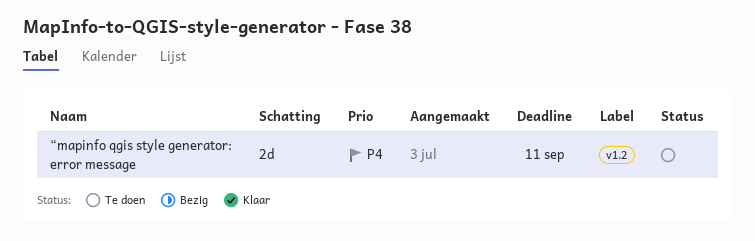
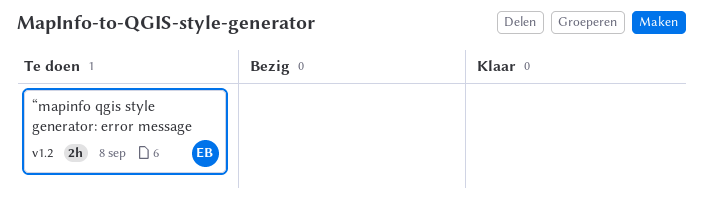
“mapinfo qgis style generator: error message, estimate: 2d -> 2h
“mapinfo qgis style generator: error message, due: Sep 11 -> Sep 8

